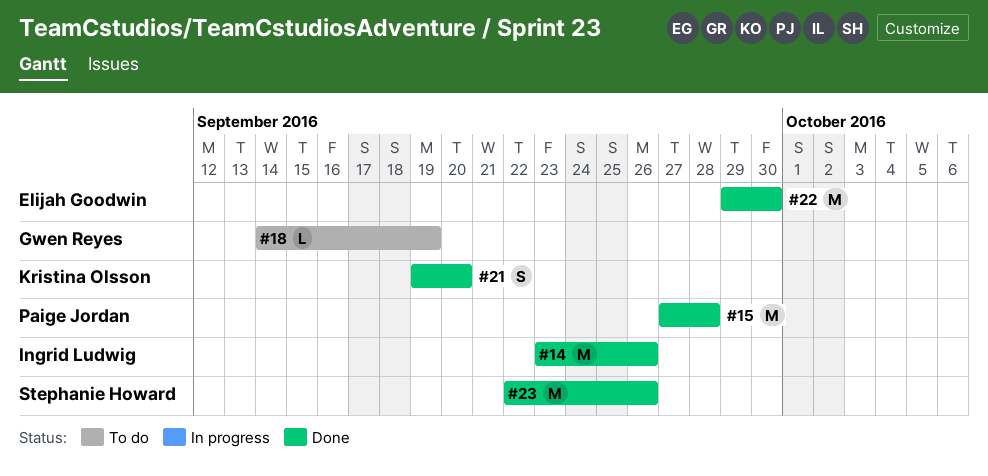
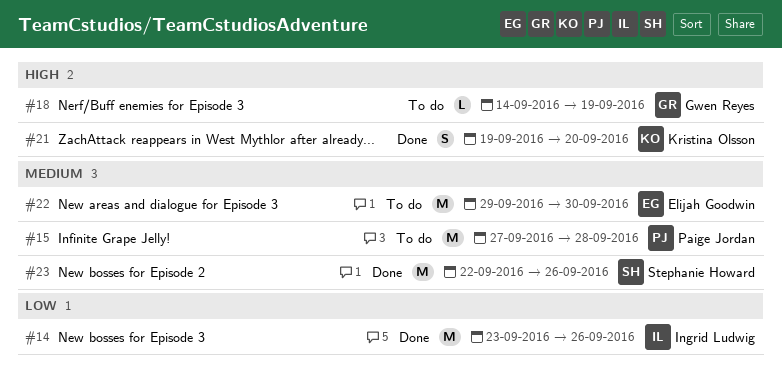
#15, status: Done -> To do
#22, status: Done -> To do

